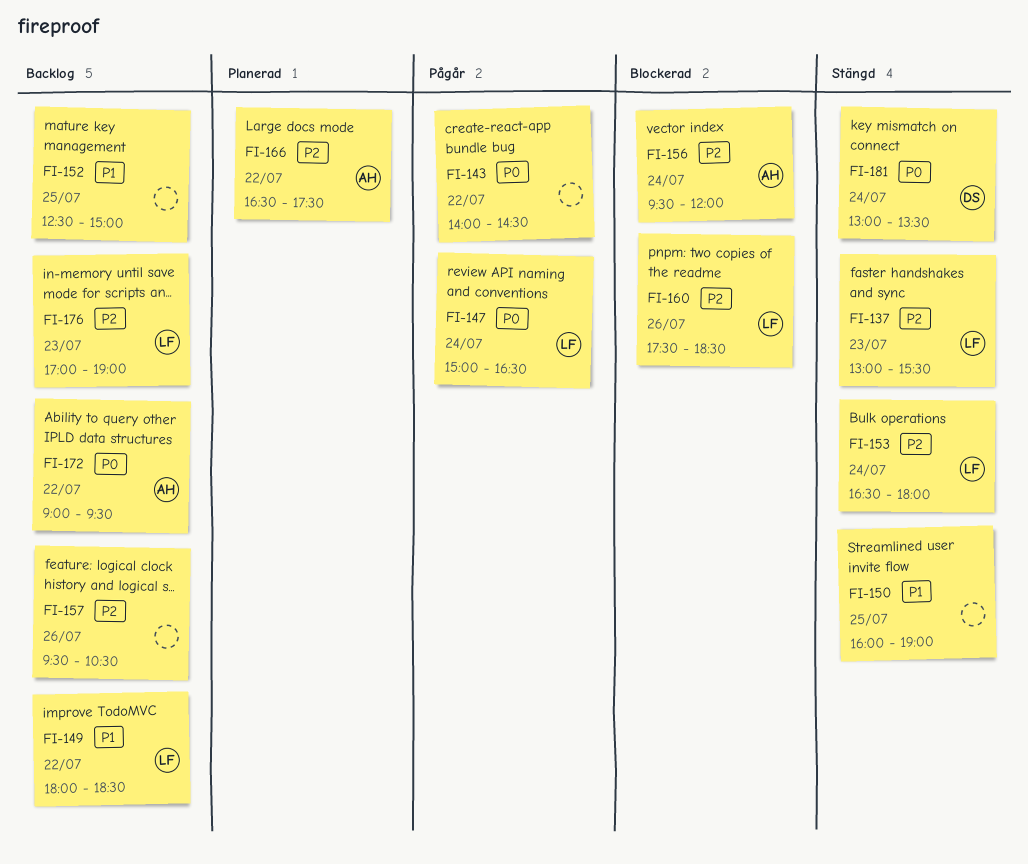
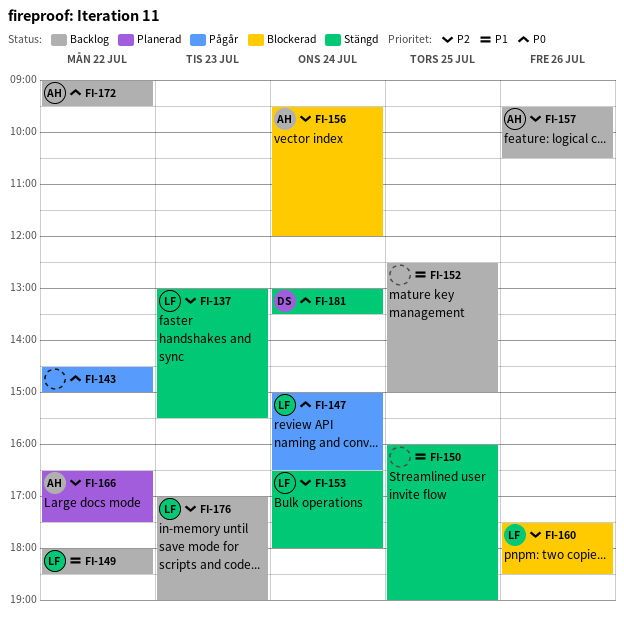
FI-143, begins: 14:00 -> 14:30
FI-143, ends: 14:30 -> 15:00
FI-157, owner: none -> AH

